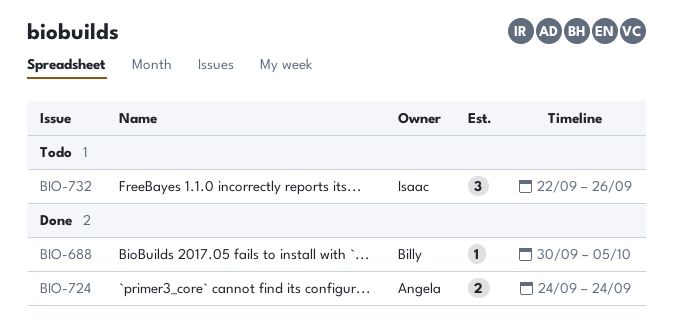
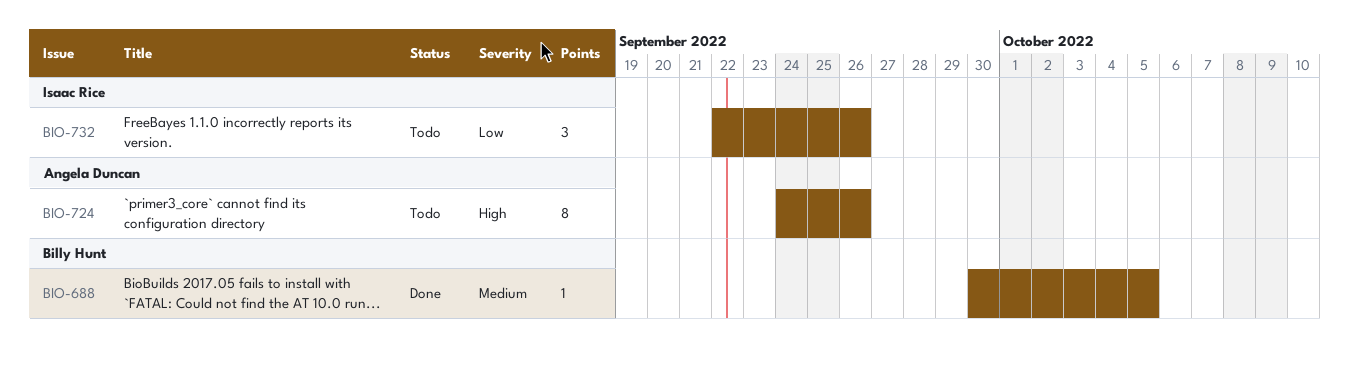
BIO-724, status: Done -> Todo
BIO-724, estimate: 2 -> 8
BIO-724, due: Sep 24 -> Sep 26

